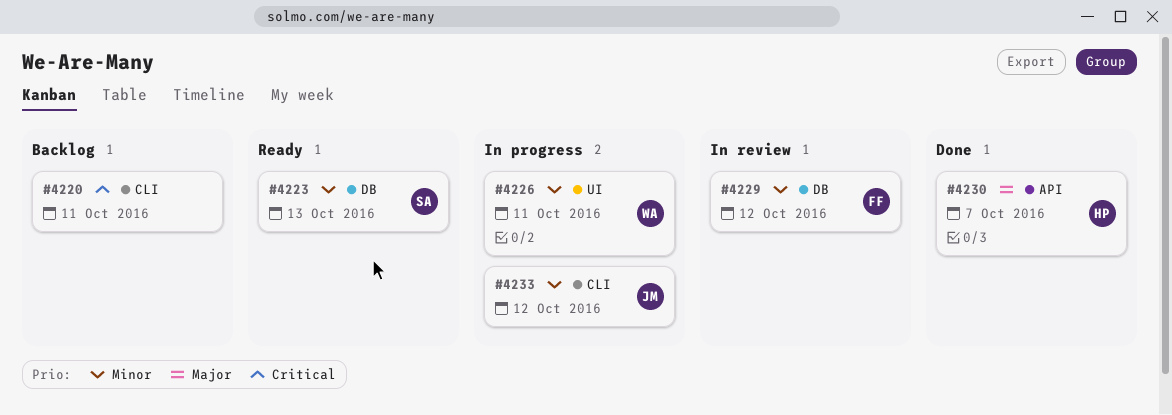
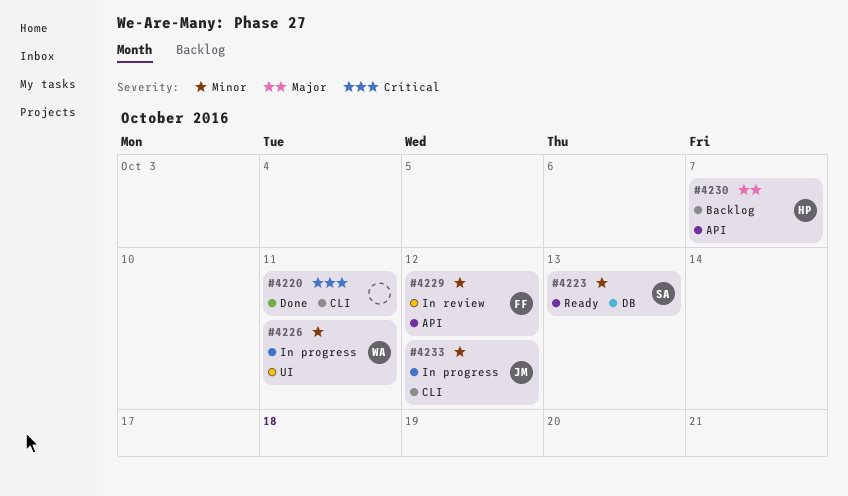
#4220, status: Backlog -> Done
#4229, label: DB -> API
#4230, status: Done -> Backlog

